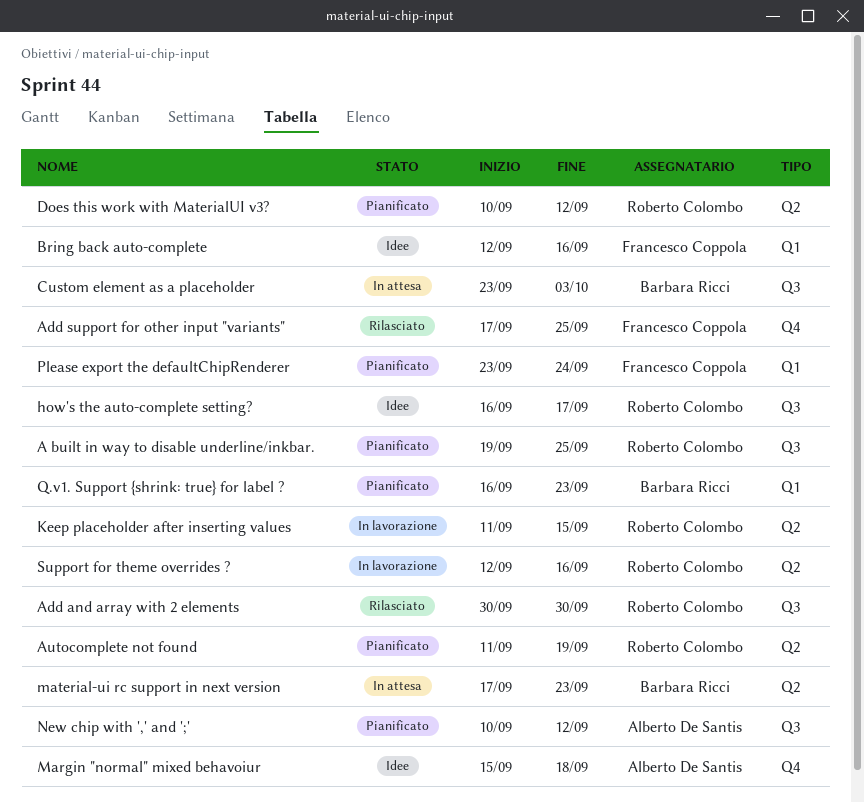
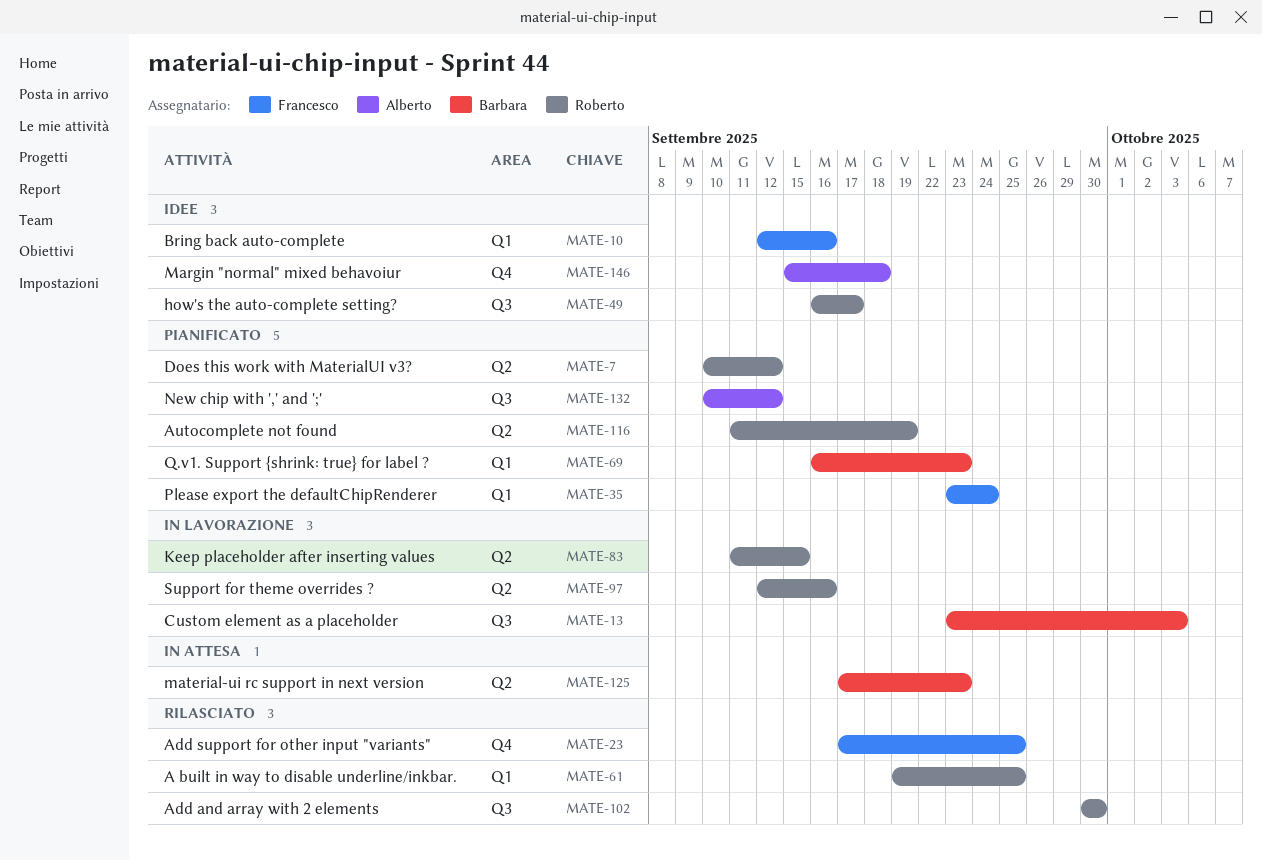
A built in way to disable underline/inkbar., status: Pianificato -> Rilasciato
A built in way to disable underline/inkbar., label: Q3 -> Q1
Custom element as a placeholder, status: In attesa -> In lavorazione

